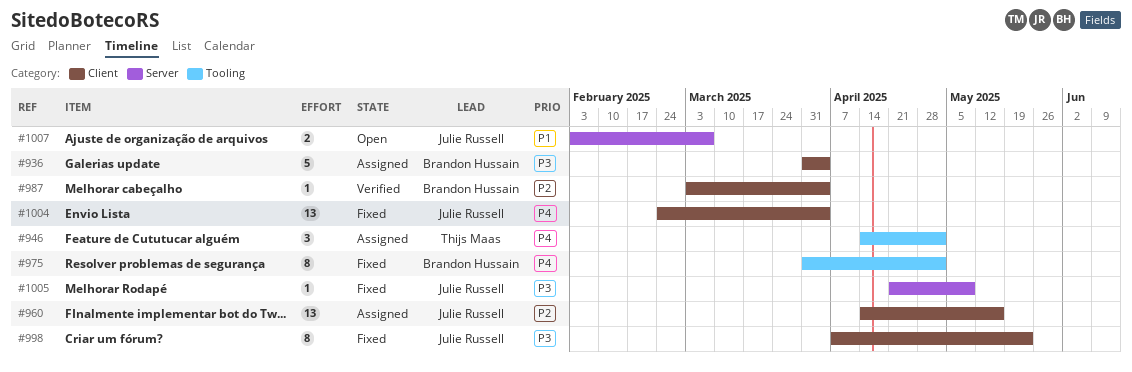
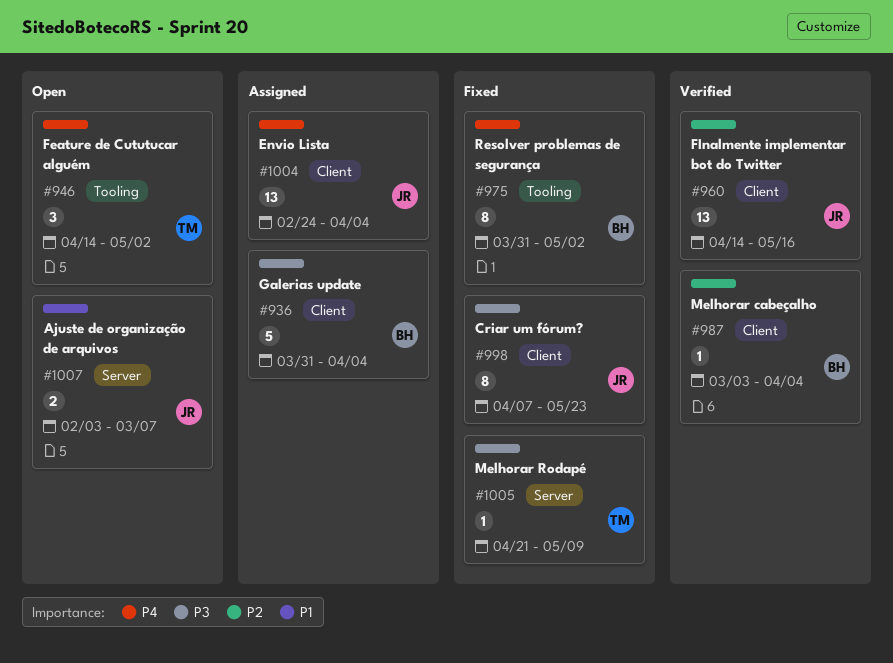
#946, status: Assigned -> Open
#960, status: Assigned -> Verified
#1004, status: Fixed -> Assigned
#1005, owner: Julie Russell -> Thijs Maas

